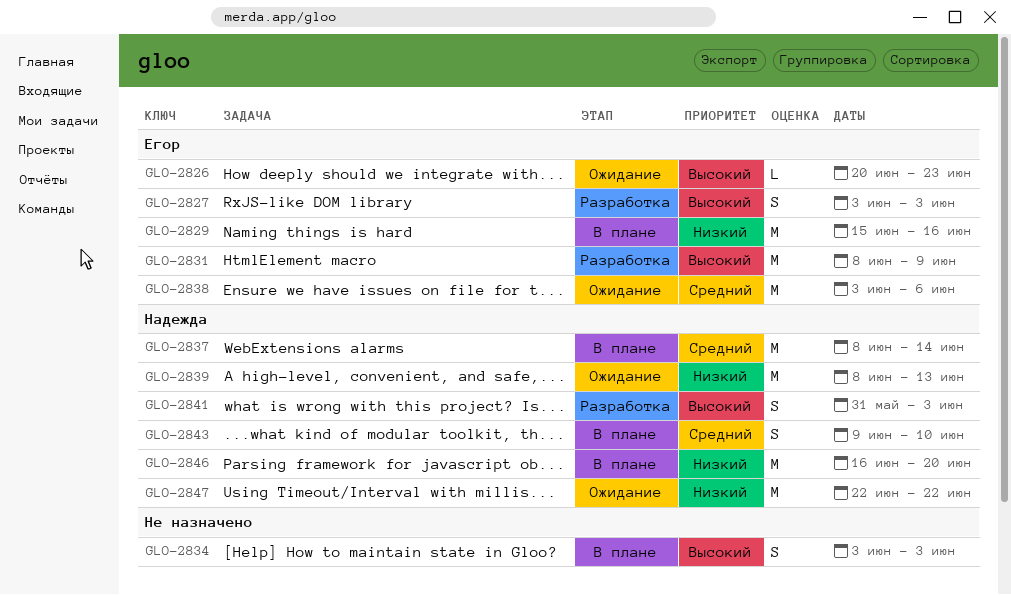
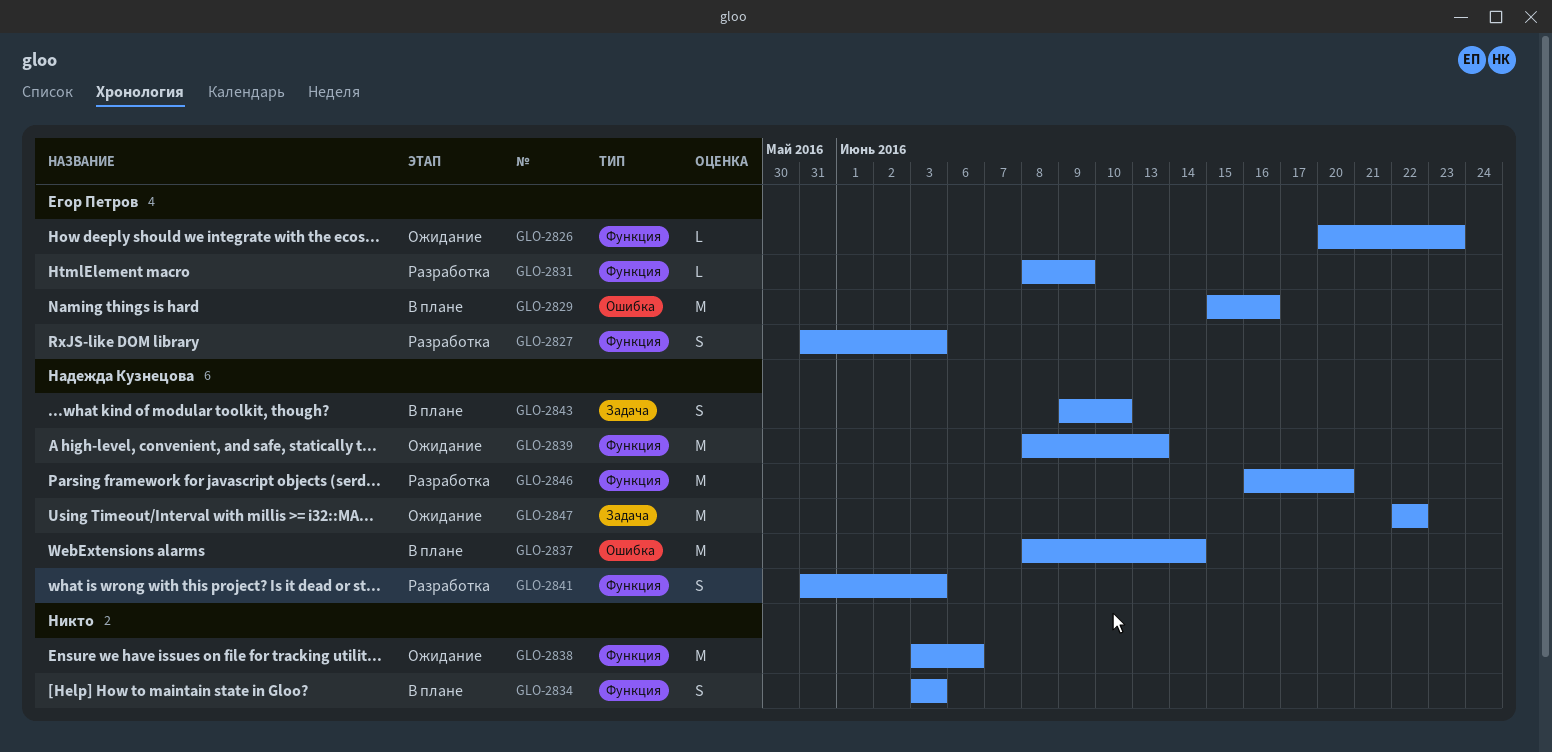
GLO-2827, start: Jun 3 -> May 31
GLO-2831, estimate: M -> L
GLO-2838, owner: Егор Петров -> none
GLO-2846, status: В плане -> Разработка

